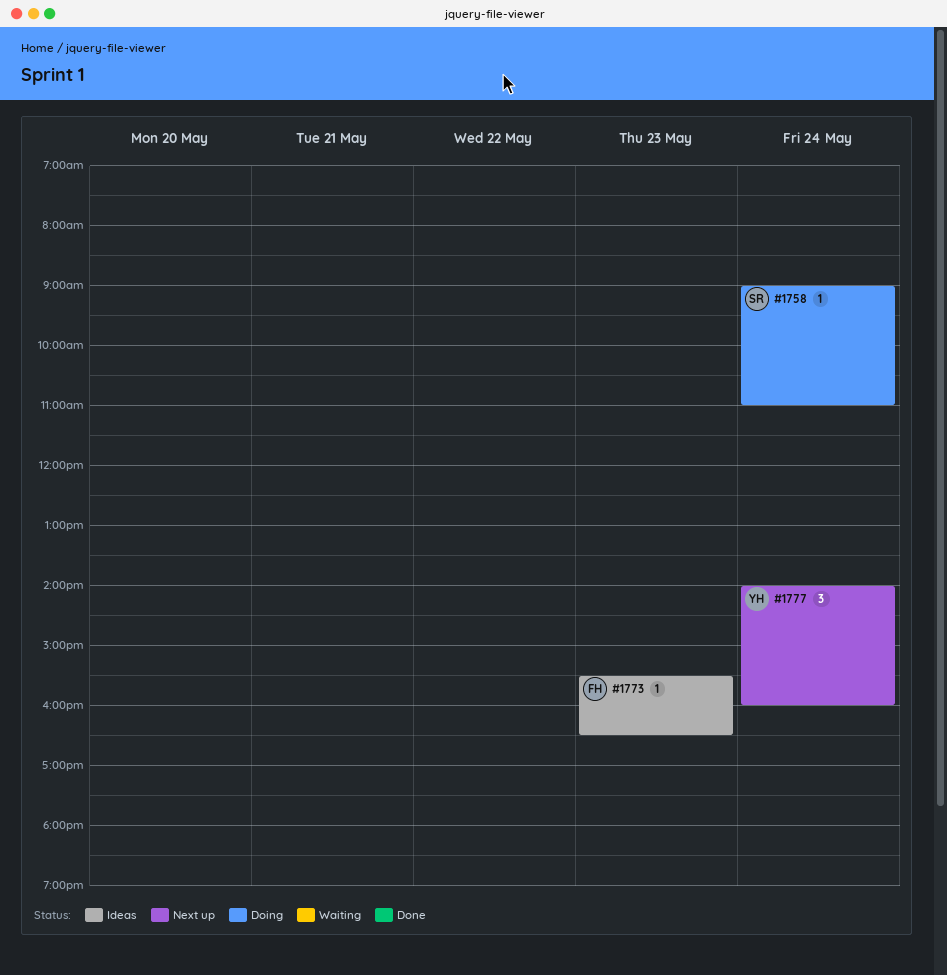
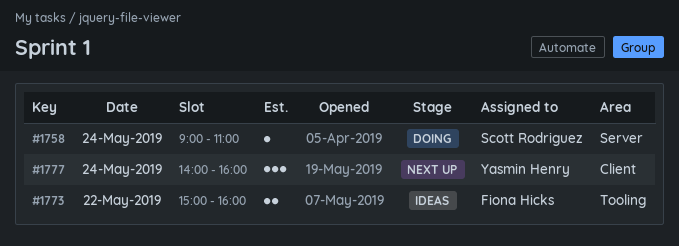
#1773, estimate: 1 -> 2
#1773, day: May 23 -> May 22
#1773, begins: 15:30 -> 15:00
#1773, ends: 16:30 -> 16:00

